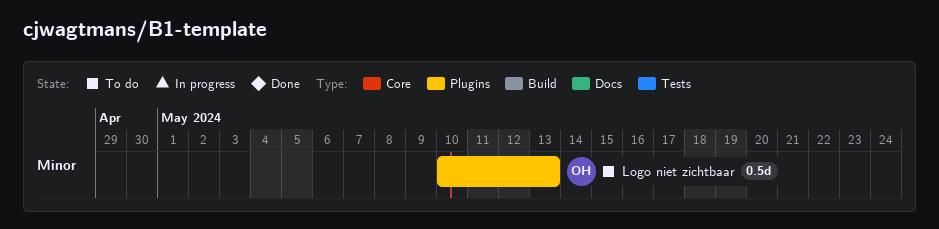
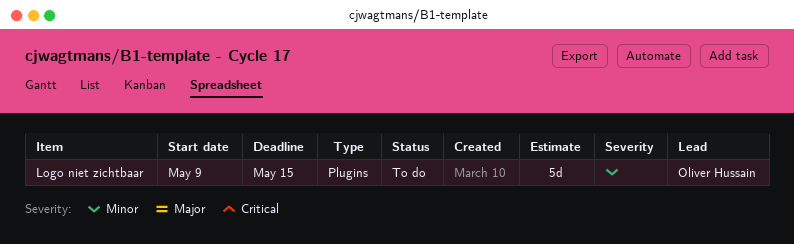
Logo niet zichtbaar, estimate: 0.5d -> 5d
Logo niet zichtbaar, start: May 10 -> May 9
Logo niet zichtbaar, due: May 13 -> May 15

